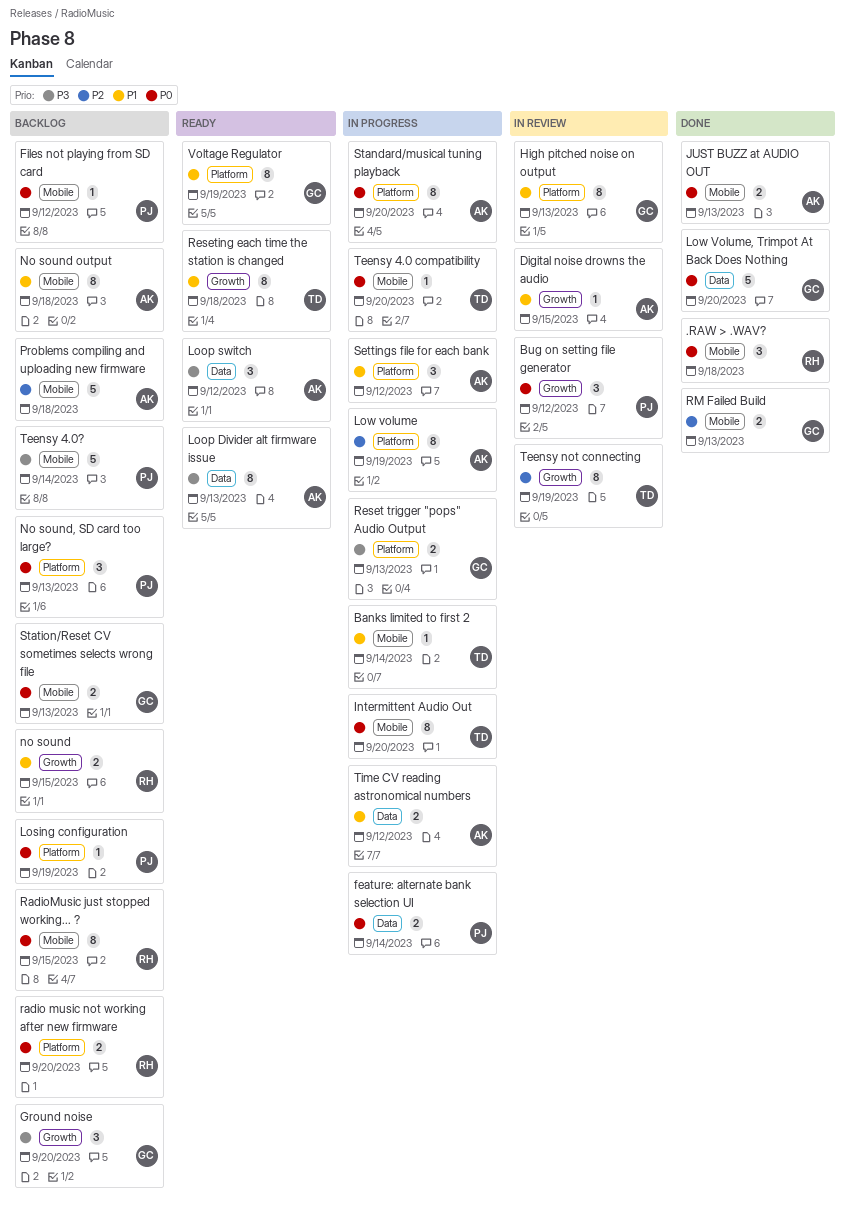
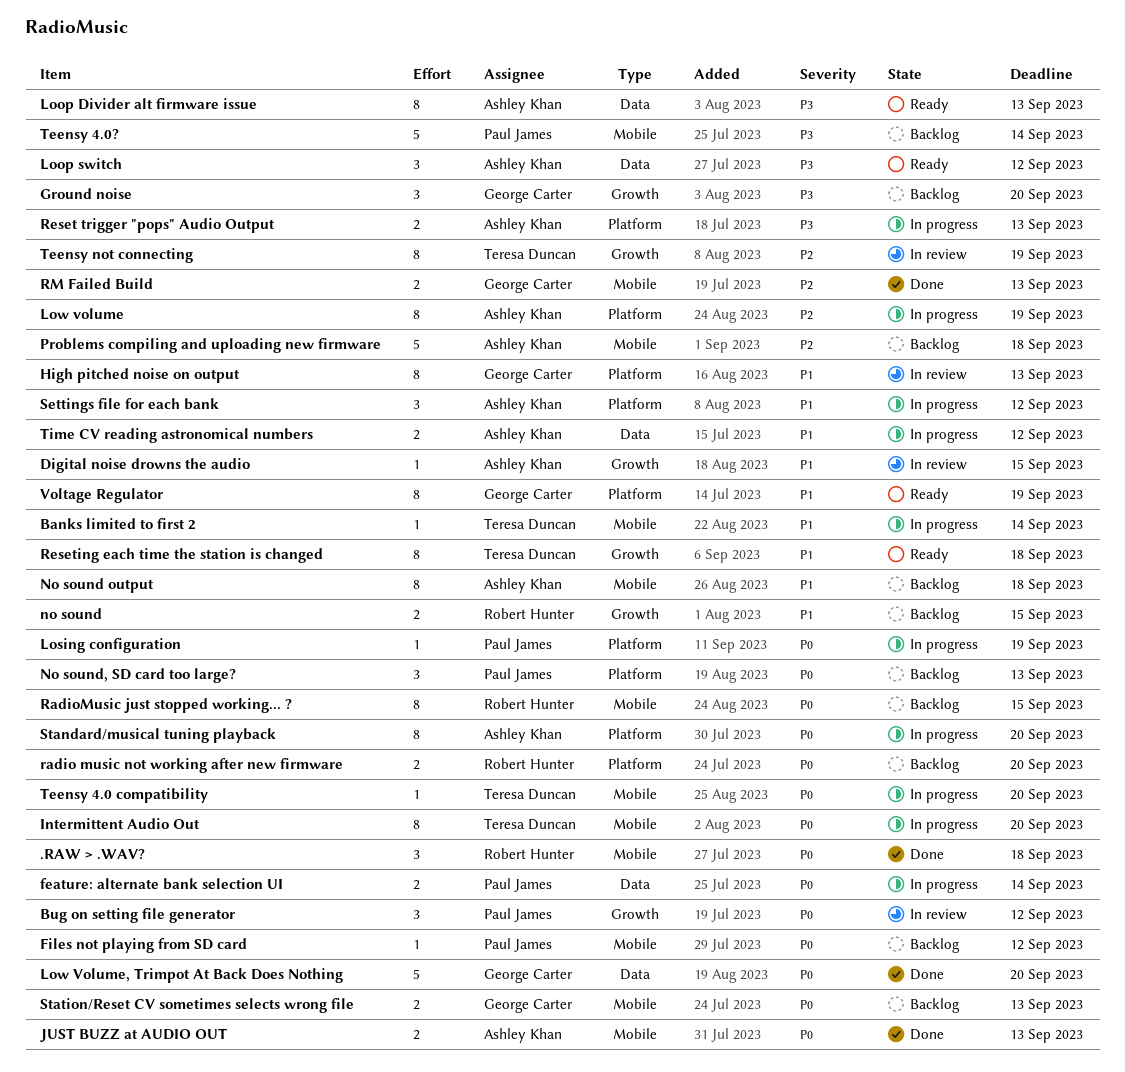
Losing configuration, status: Backlog -> In progress
Reset trigger "pops" Audio Output, owner: George Carter -> Ashley Khan

